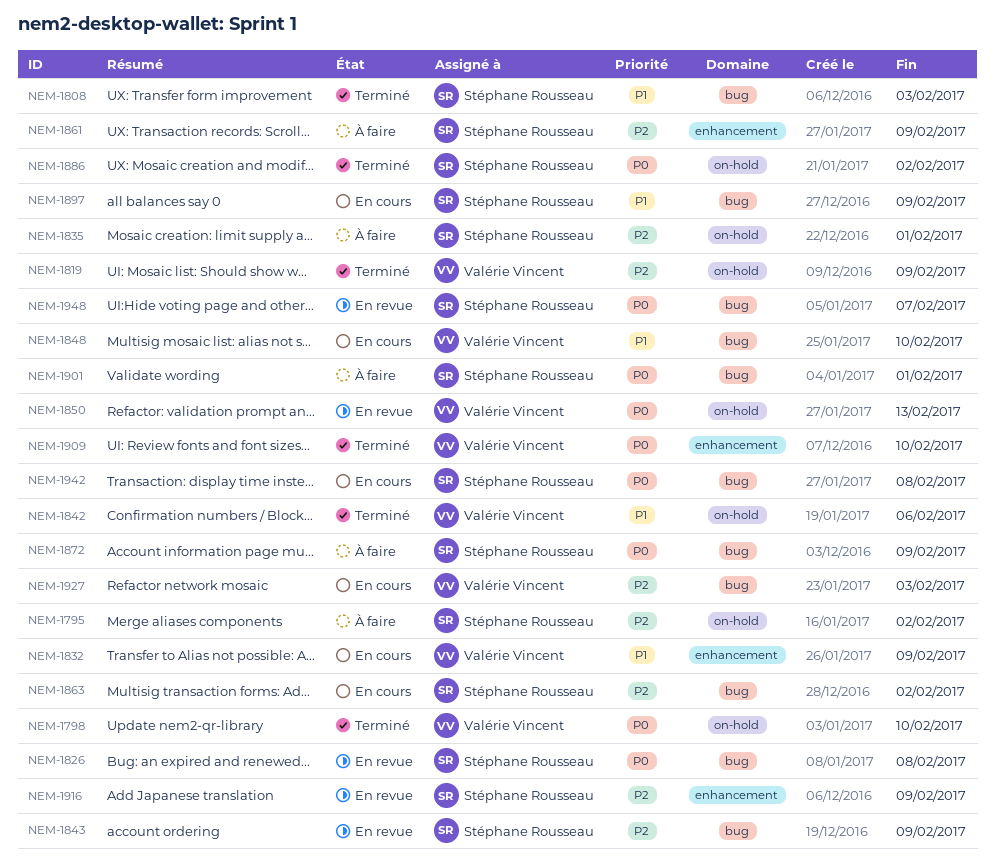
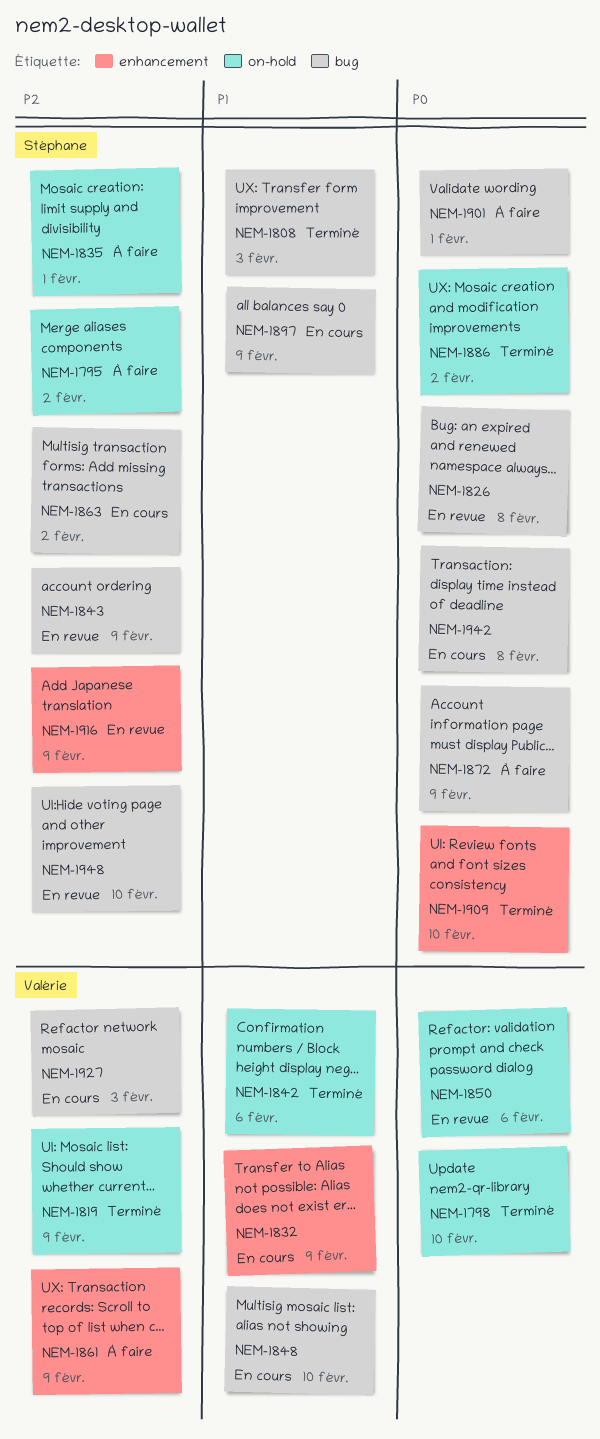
NEM-1850, due: Feb 13 -> Feb 6
NEM-1861, owner: Stéphane Rousseau -> Valérie Vincent
NEM-1909, owner: Valérie Vincent -> Stéphane Rousseau
NEM-1948, priority: P0 -> P2
NEM-1948, due: Feb 7 -> Feb 10

